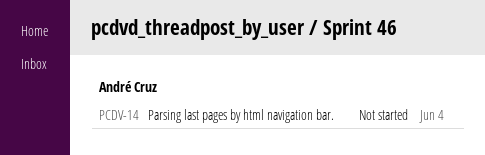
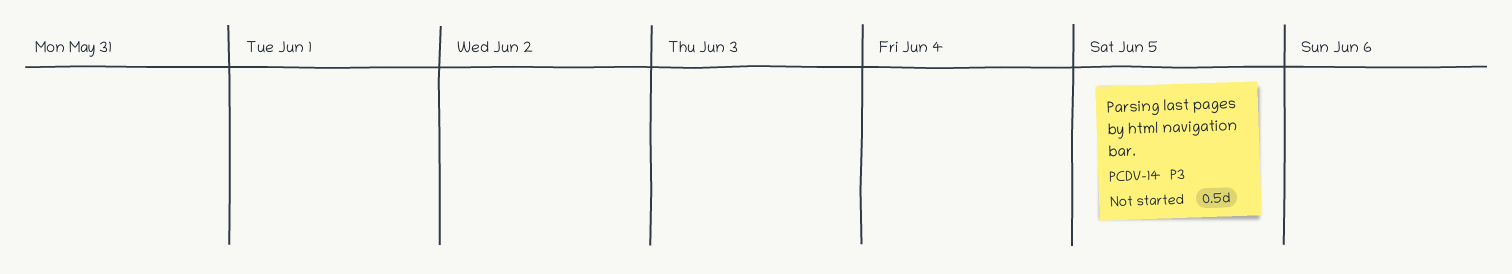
PCDV-14, due: Jun 4 -> Jun 5

